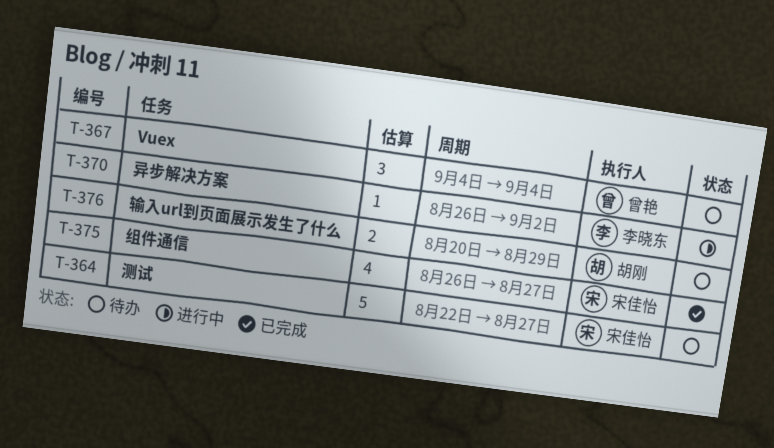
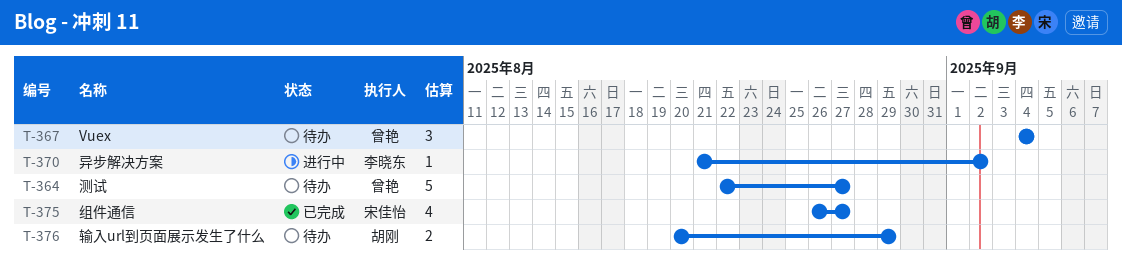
T-364, owner: 宋佳怡 -> 曾艳
T-370, start: Aug 26 -> Aug 21

